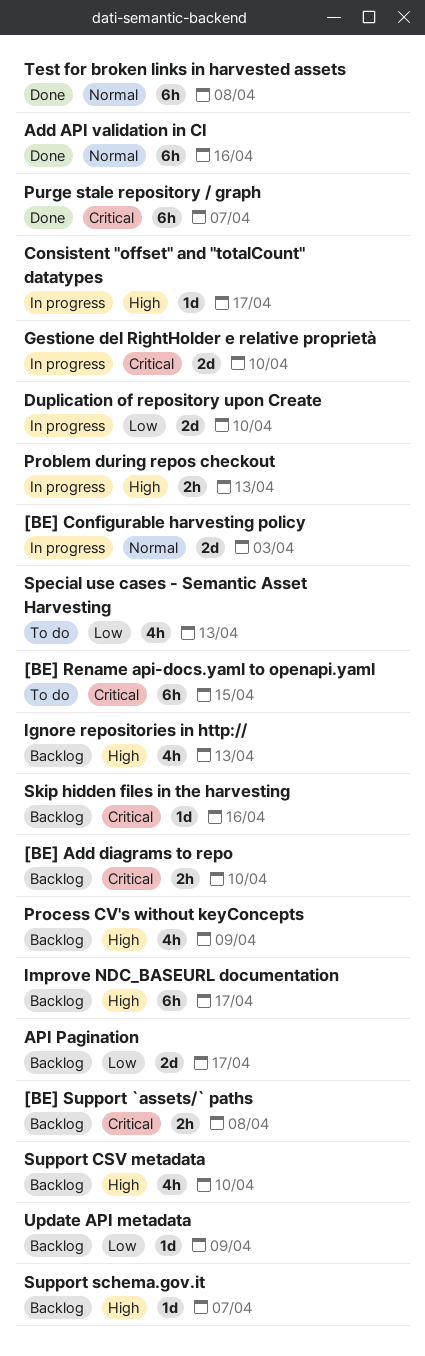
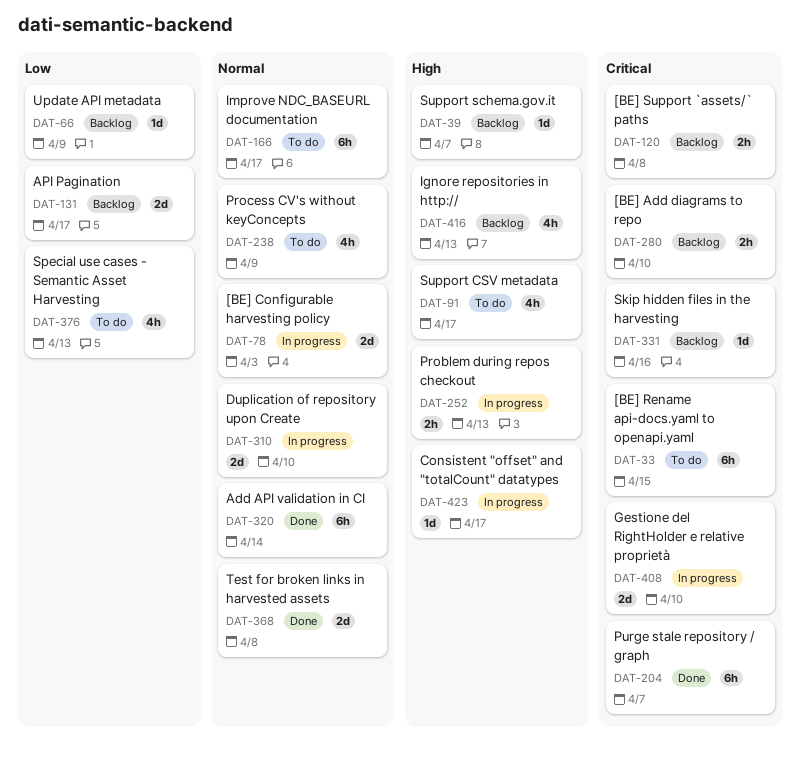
Add API validation in CI, due: Apr 16 -> Apr 14
Duplication of repository upon Create, priority: Low -> Normal
Improve NDC_BASEURL documentation, status: Backlog -> To do
Improve NDC_BASEURL documentation, priority: High -> Normal
Process CV's without keyConcepts, status: Backlog -> To do
Process CV's without keyConcepts, priority: High -> Normal
Support CSV metadata, status: Backlog -> To do
Support CSV metadata, due: Apr 10 -> Apr 17
Test for broken links in harvested assets, estimate: 6h -> 2d

